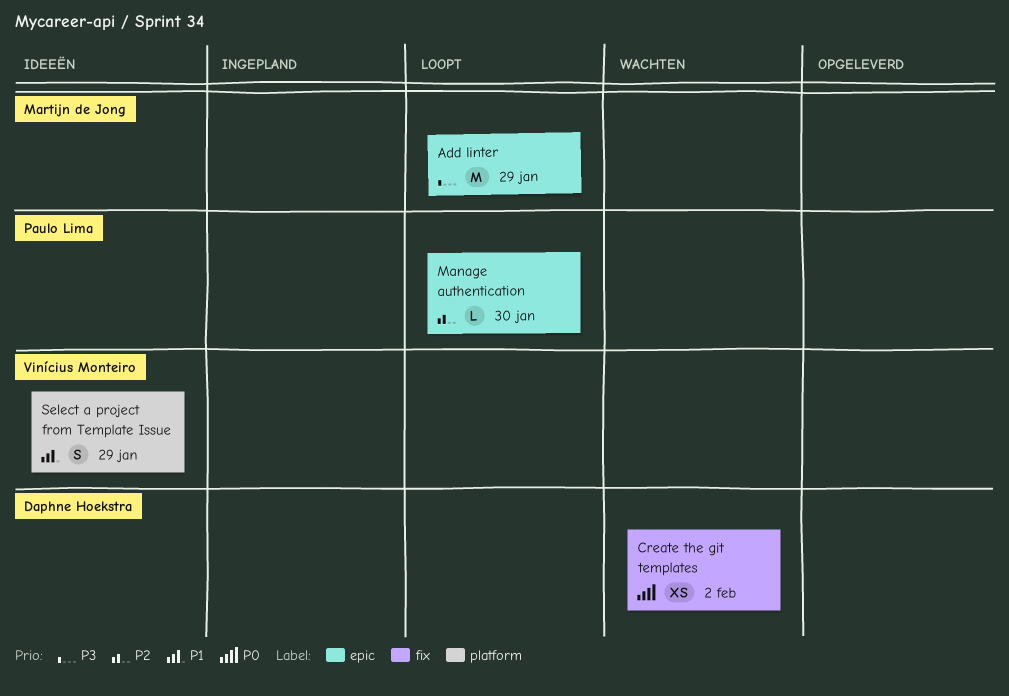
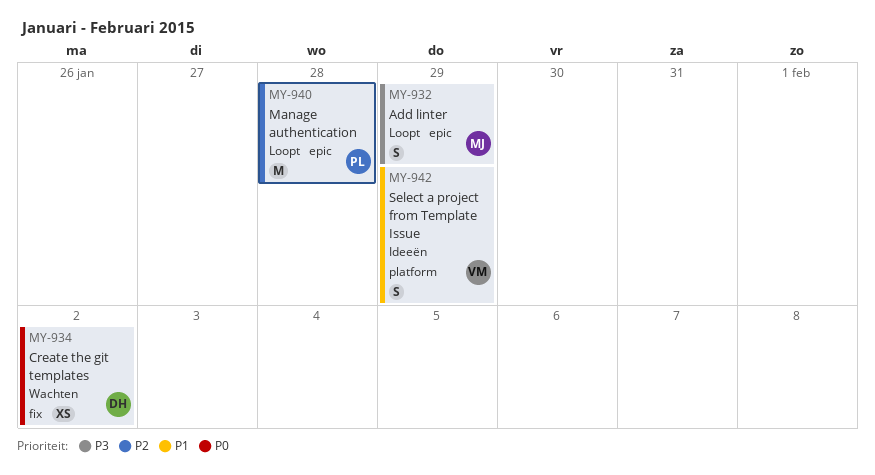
Add linter, estimate: M -> S
Manage authentication, estimate: L -> M
Manage authentication, due: Jan 30 -> Jan 28

